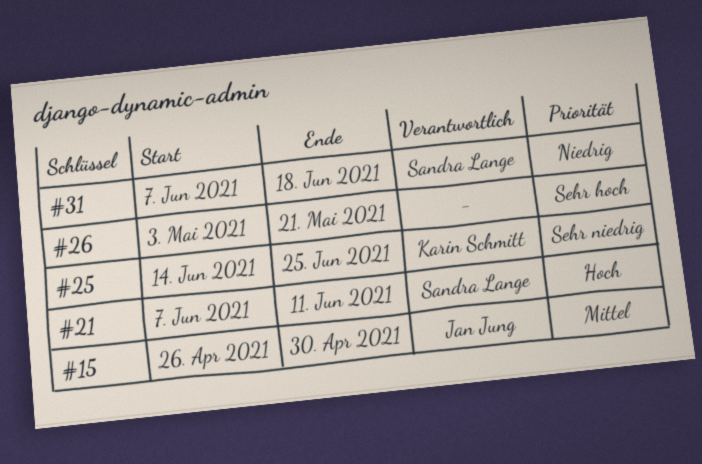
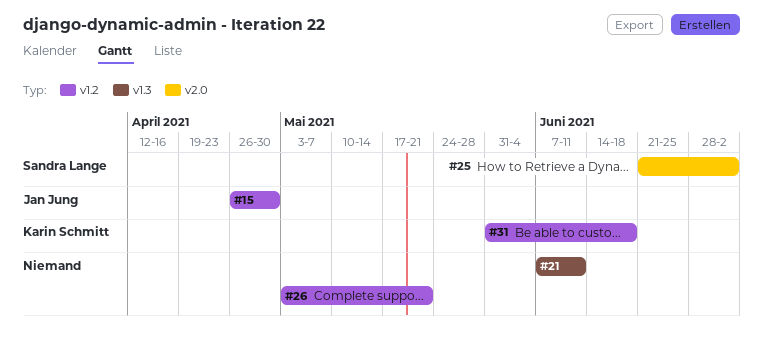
#21, owner: Sandra Lange -> none
#25, owner: Karin Schmitt -> Sandra Lange
#25, start: Jun 14 -> Jun 21
#25, due: Jun 25 -> Jul 2
#31, owner: Sandra Lange -> Karin Schmitt
#31, start: Jun 7 -> May 31

